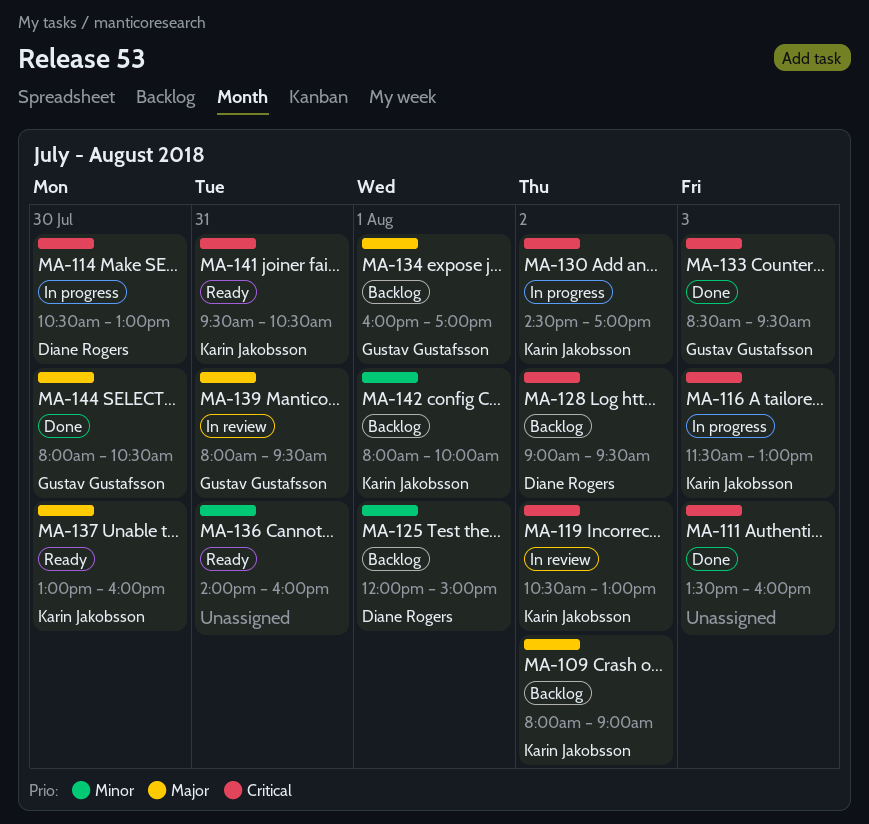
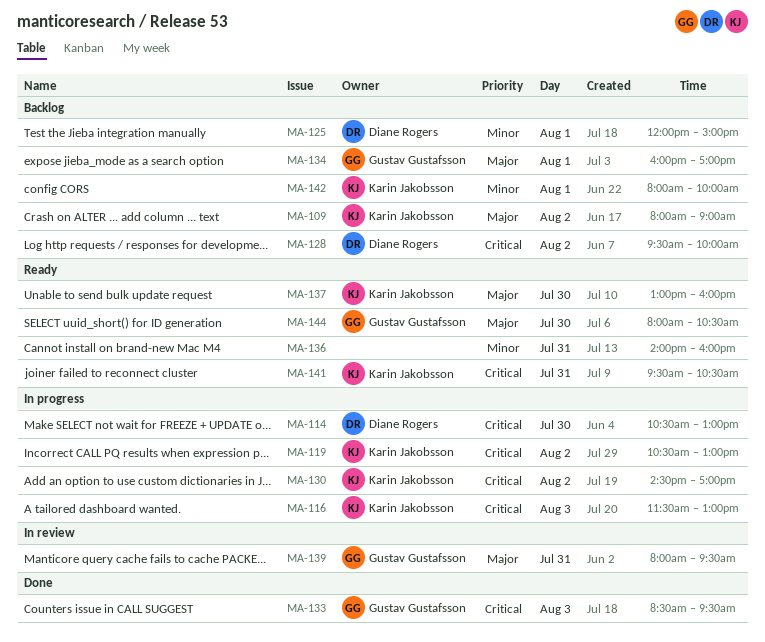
MA-111: present -> none
MA-119, status: In review -> In progress
MA-128, begins: 09:00 -> 09:30
MA-128, ends: 09:30 -> 10:00
MA-144, status: Done -> Ready

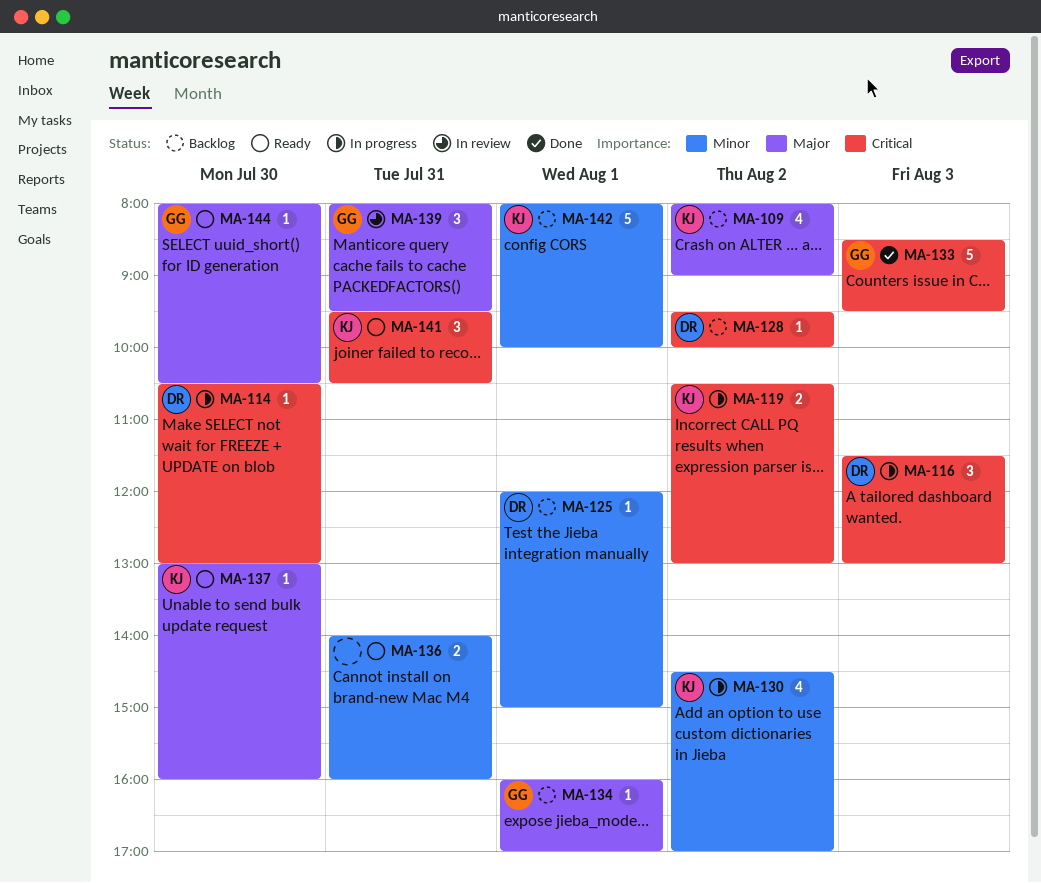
MA-116, owner: Karin Jakobsson -> Diane Rogers
MA-130, priority: Critical -> Minor

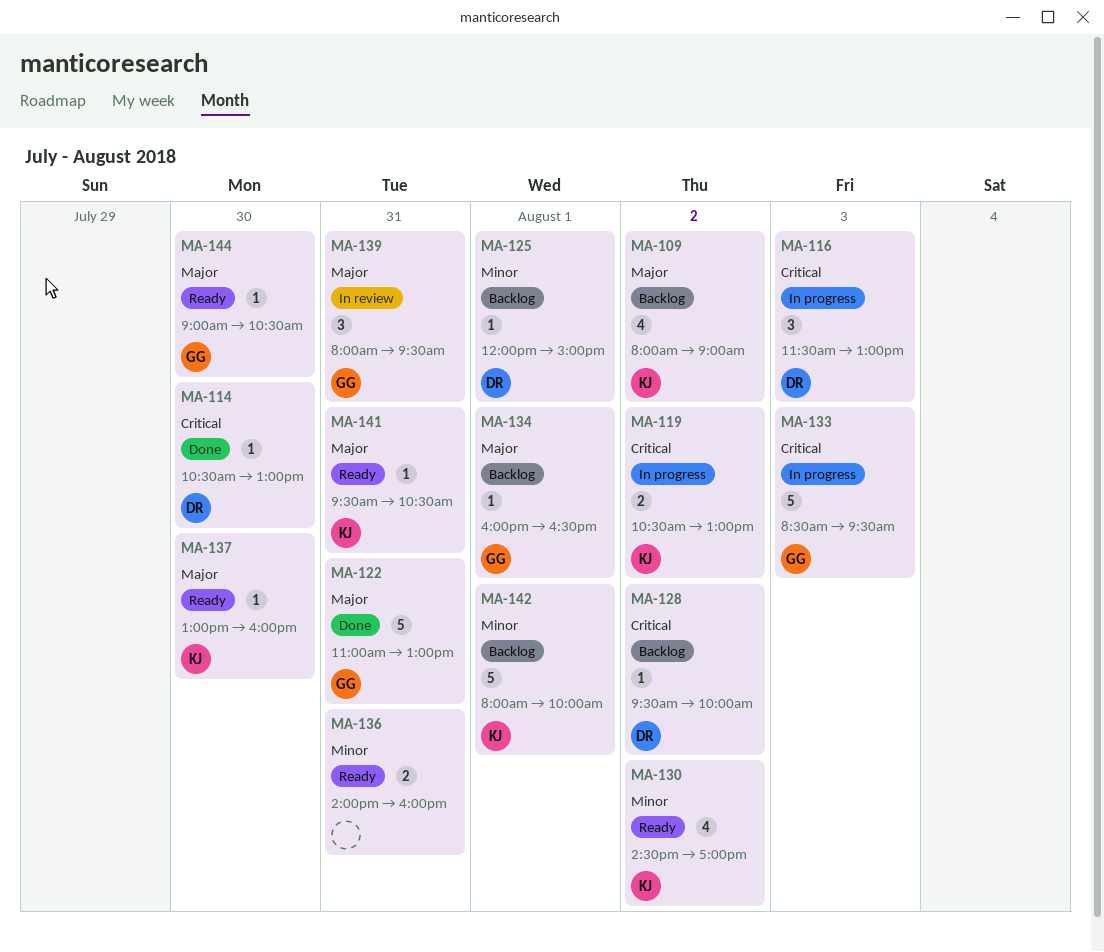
MA-114, status: In progress -> Done
MA-122: none -> present
MA-130, status: In progress -> Ready
MA-133, status: Done -> In progress
MA-134, ends: 17:00 -> 16:30
MA-141, priority: Critical -> Major
MA-141, estimate: 3 -> 1
MA-144, begins: 08:00 -> 09:00

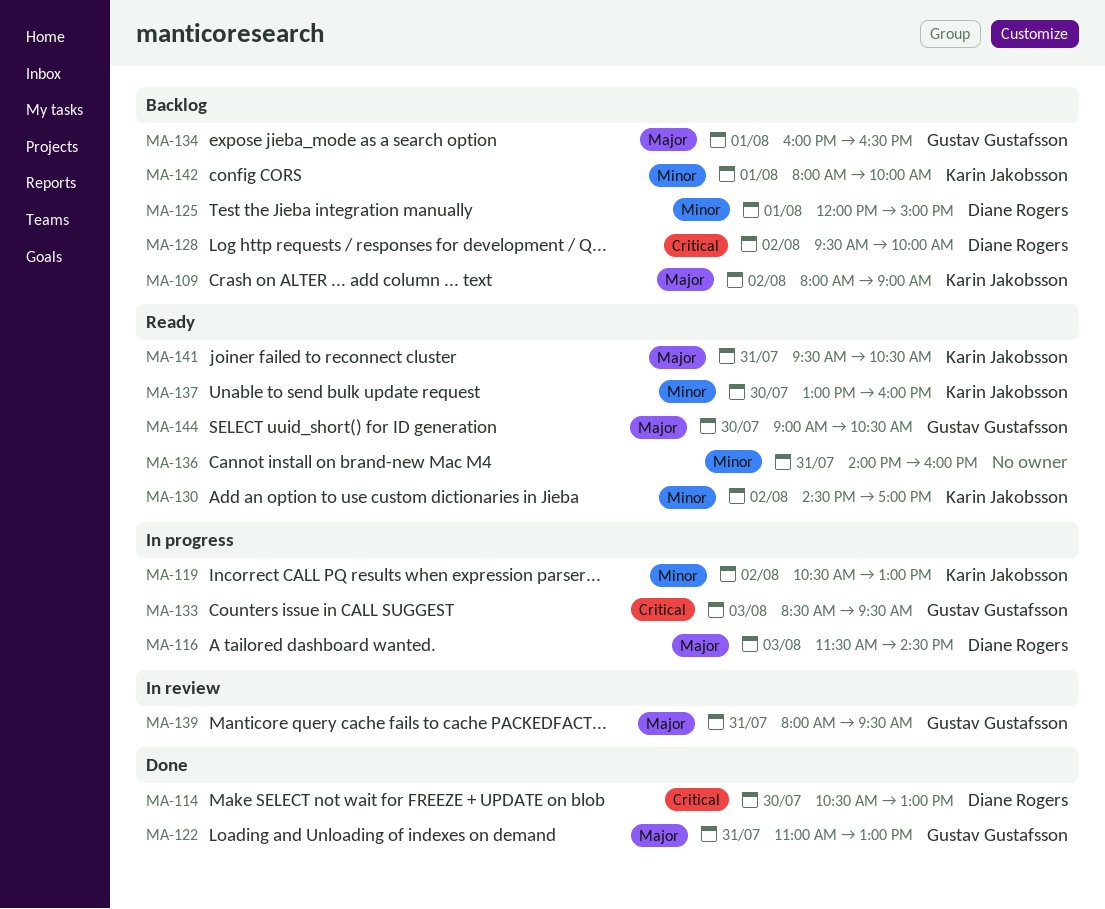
MA-116, priority: Critical -> Major
MA-116, ends: 13:00 -> 14:30
MA-119, priority: Critical -> Minor
MA-137, priority: Major -> Minor

